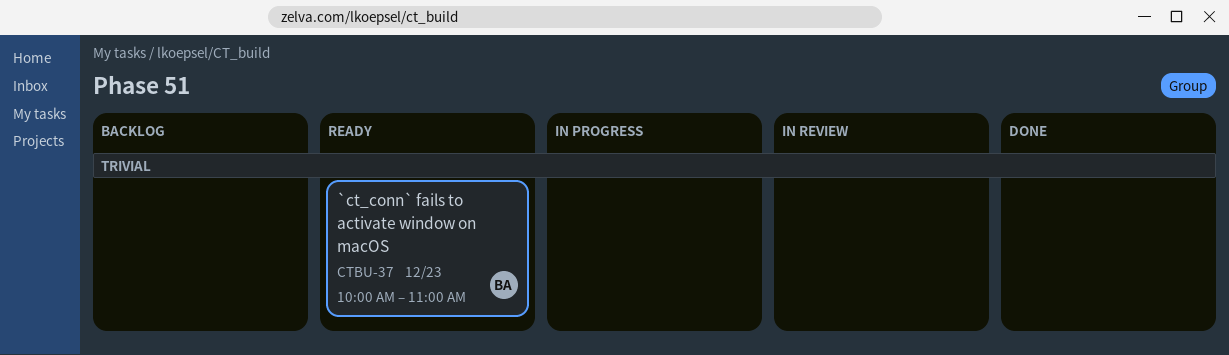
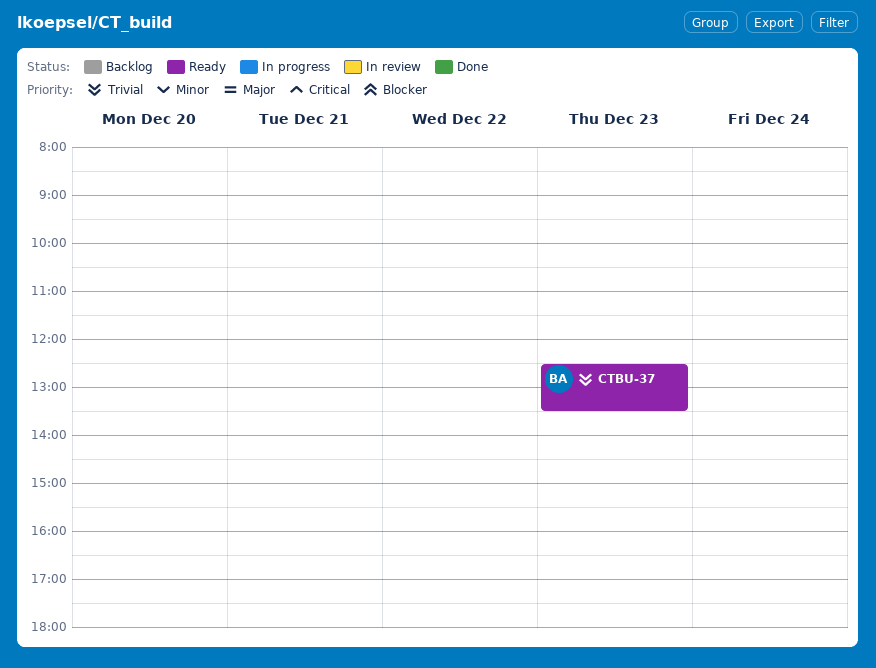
CTBU-37, begins: 10:00 -> 12:30
CTBU-37, ends: 11:00 -> 13:30

